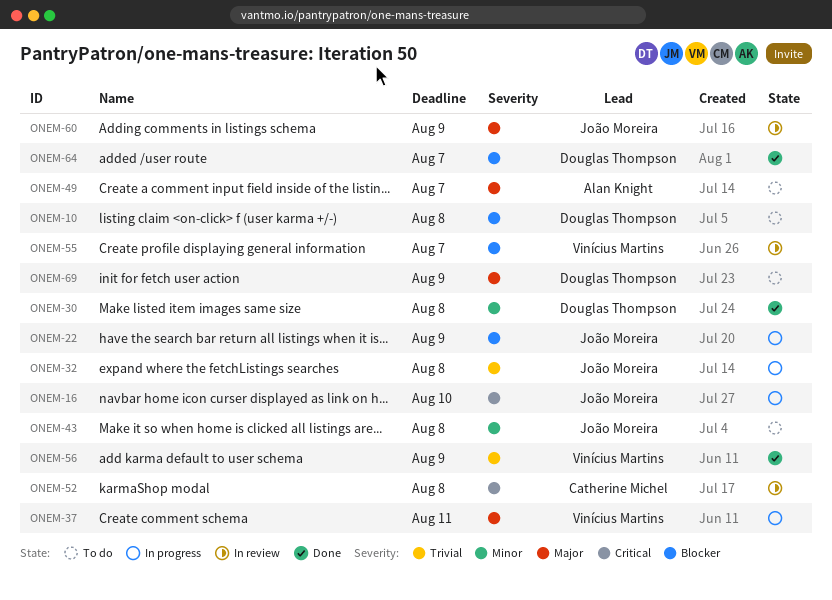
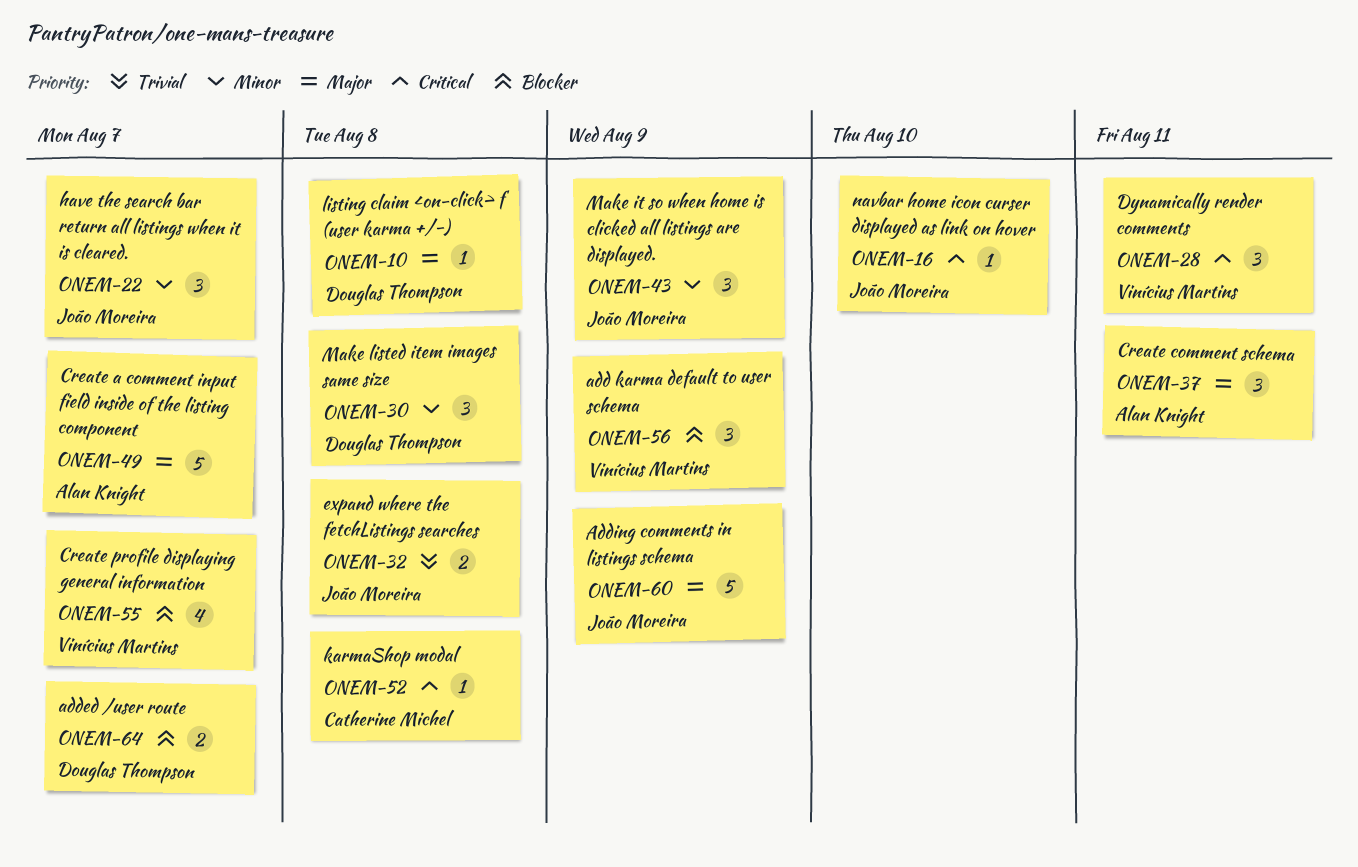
ONEM-10, priority: Blocker -> Major
ONEM-22, priority: Blocker -> Minor
ONEM-22, due: Aug 9 -> Aug 7
ONEM-28: none -> present
ONEM-37, owner: Vinícius Martins -> Alan Knight
ONEM-43, due: Aug 8 -> Aug 9
ONEM-56, priority: Trivial -> Blocker
ONEM-69: present -> none

